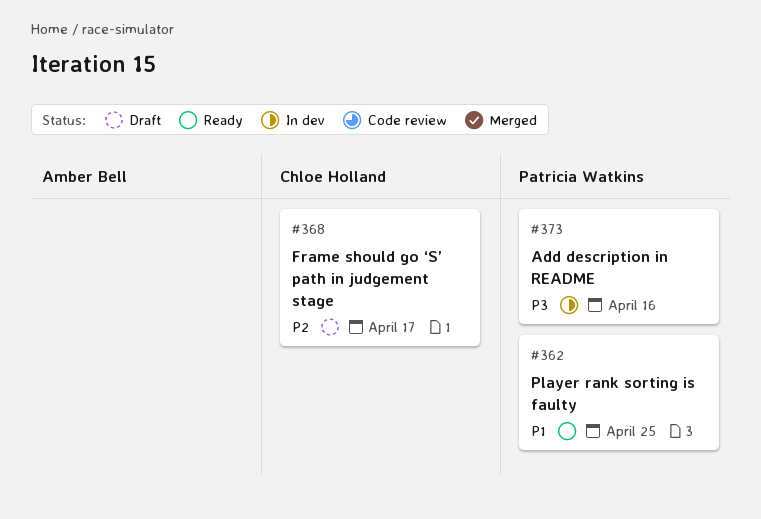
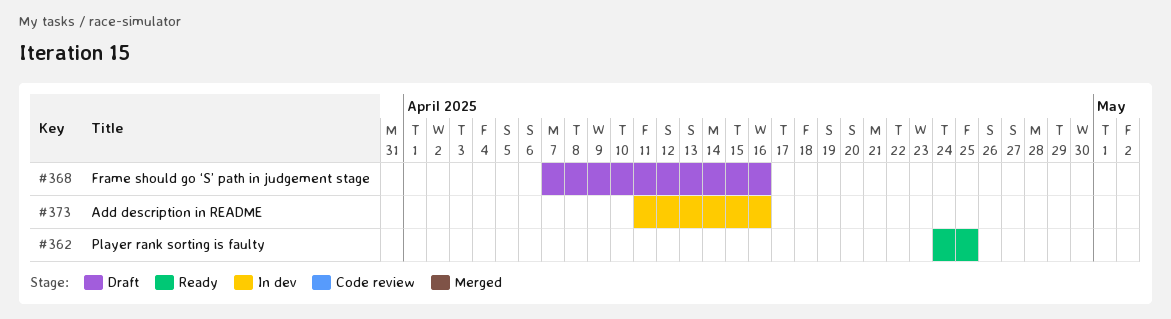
#368, due: Apr 17 -> Apr 16

